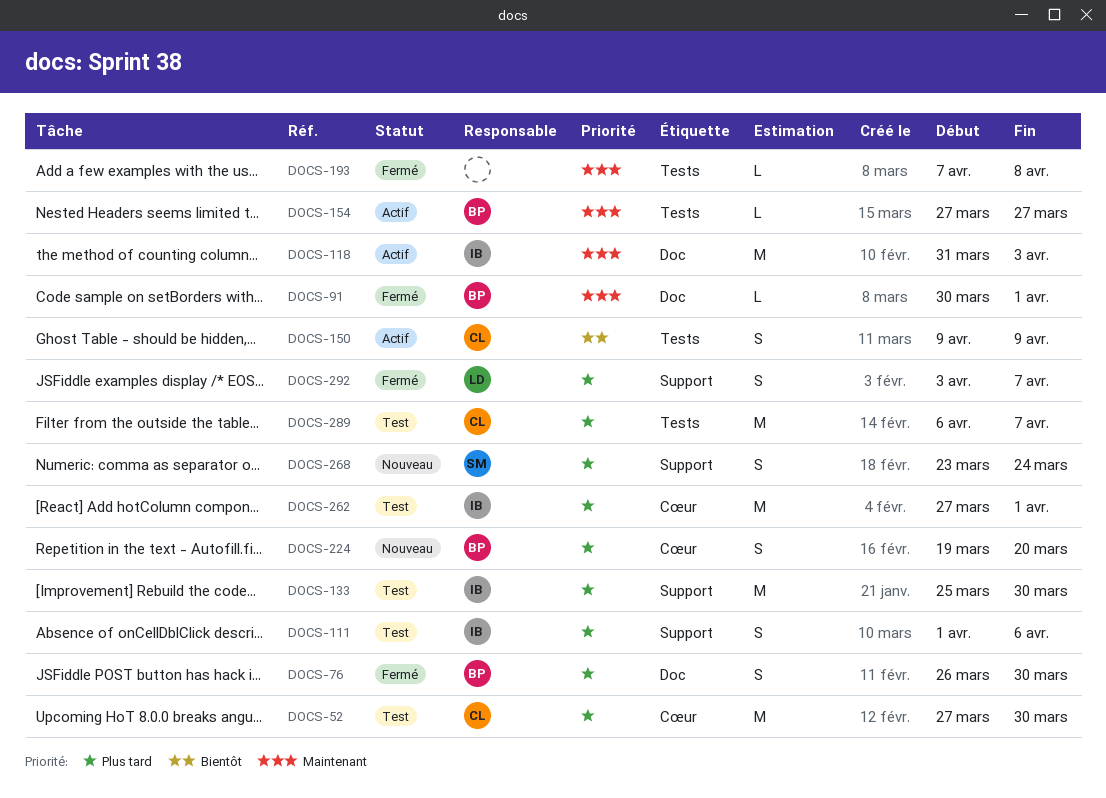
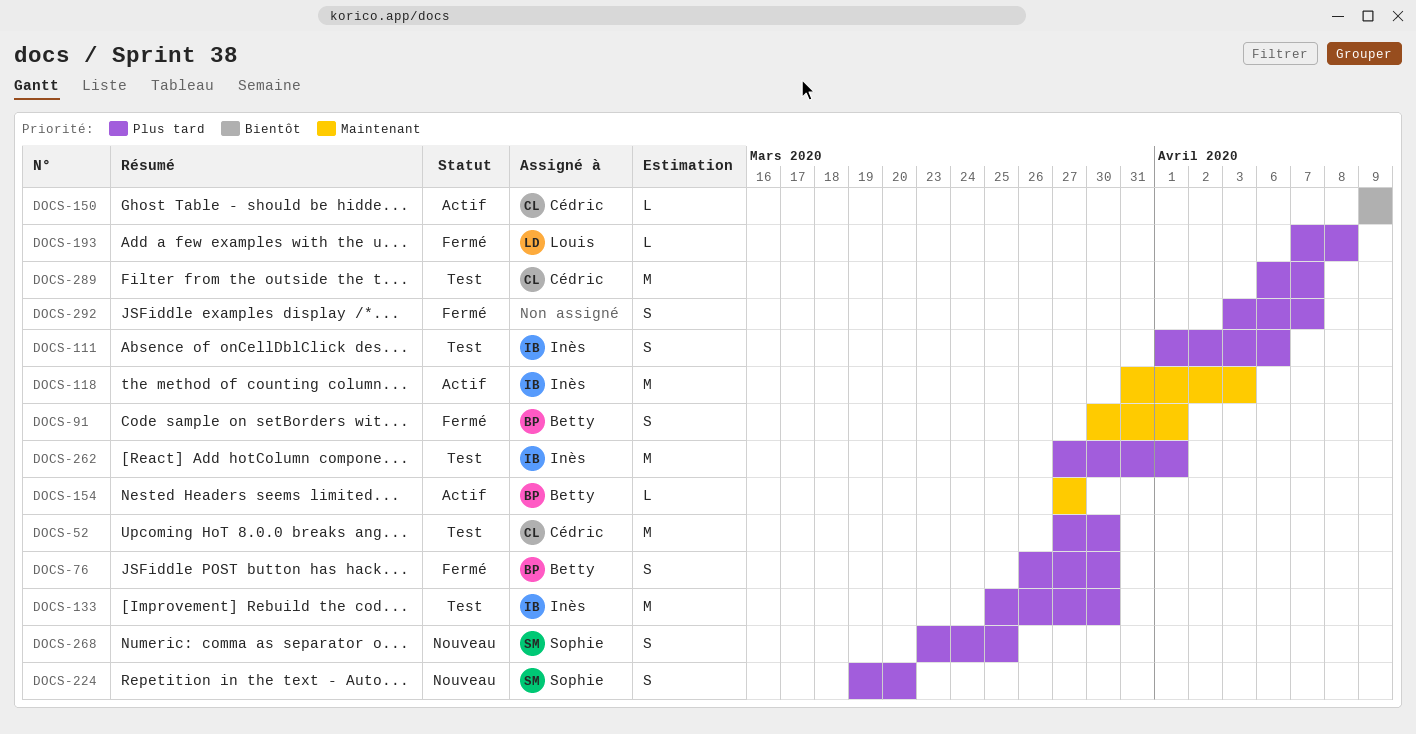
DOCS-91, estimate: L -> S
DOCS-150, estimate: S -> L
DOCS-193, owner: none -> Louis
DOCS-193, priority: Maintenant -> Plus tard
DOCS-224, owner: Betty -> Sophie
DOCS-268, due: Mar 24 -> Mar 25
DOCS-292, owner: Louis -> none

